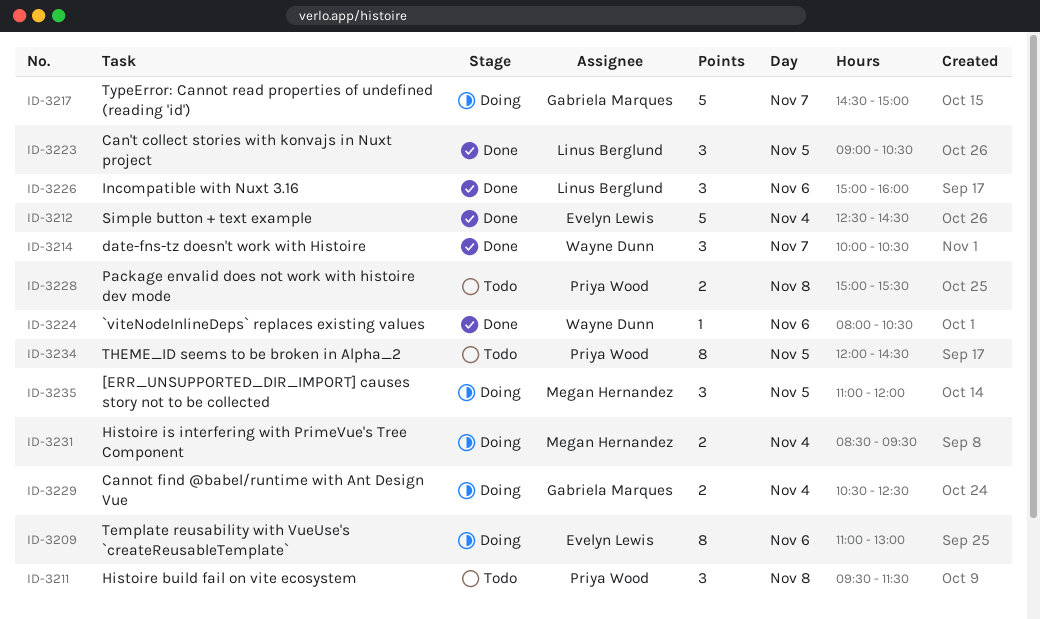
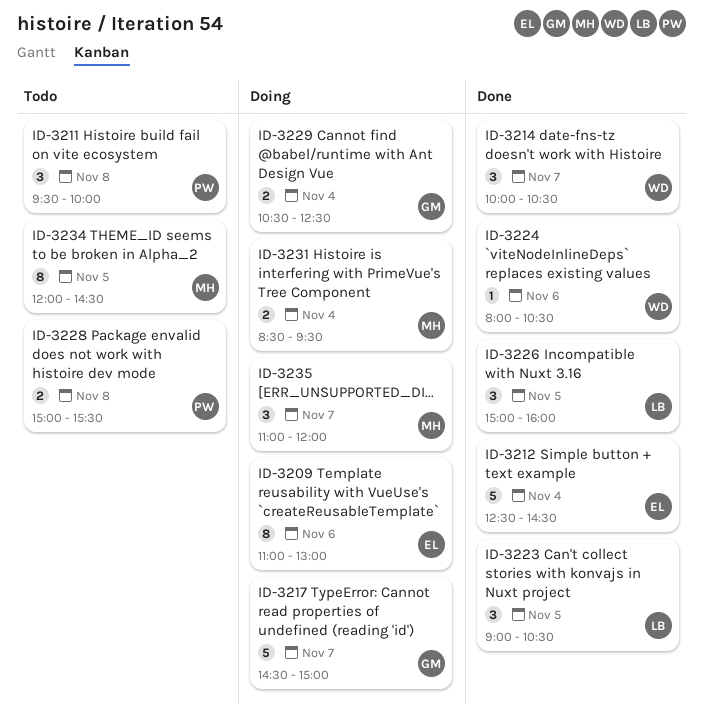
ID-3211, ends: 11:30 -> 10:00
ID-3226, day: Nov 6 -> Nov 5
ID-3234, owner: Priya Wood -> Megan Hernandez
ID-3235, day: Nov 5 -> Nov 7

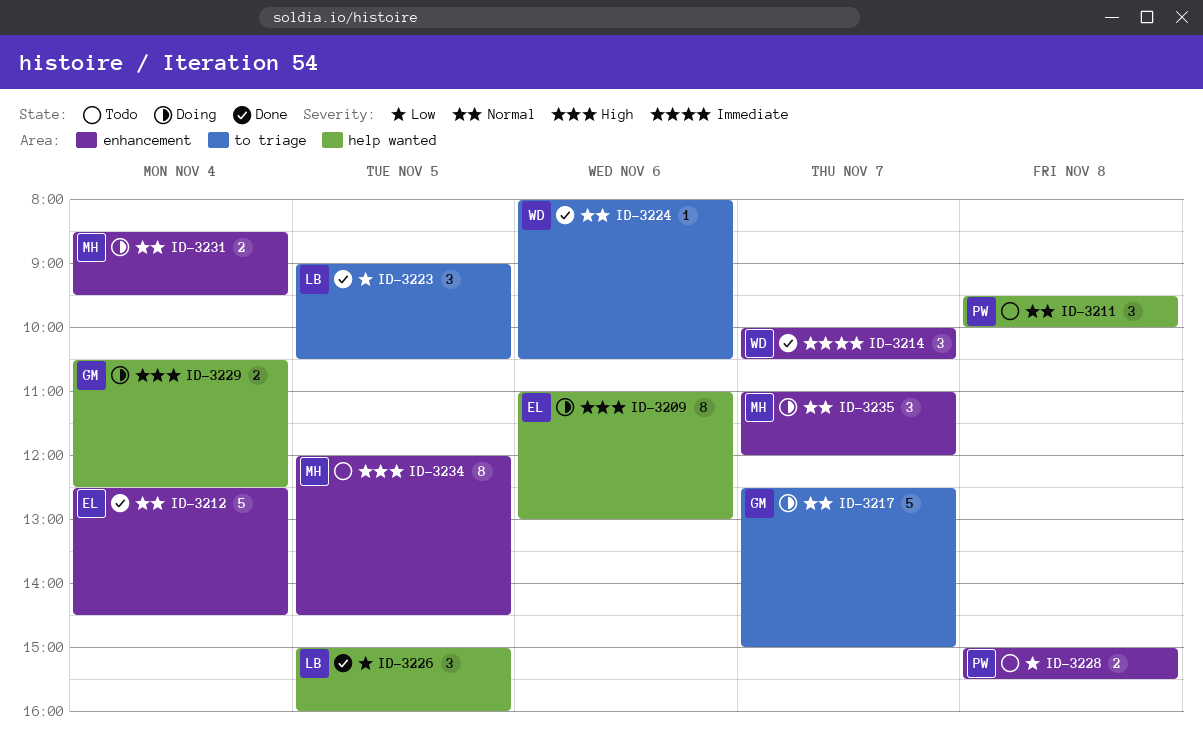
ID-3217, begins: 14:30 -> 12:30

